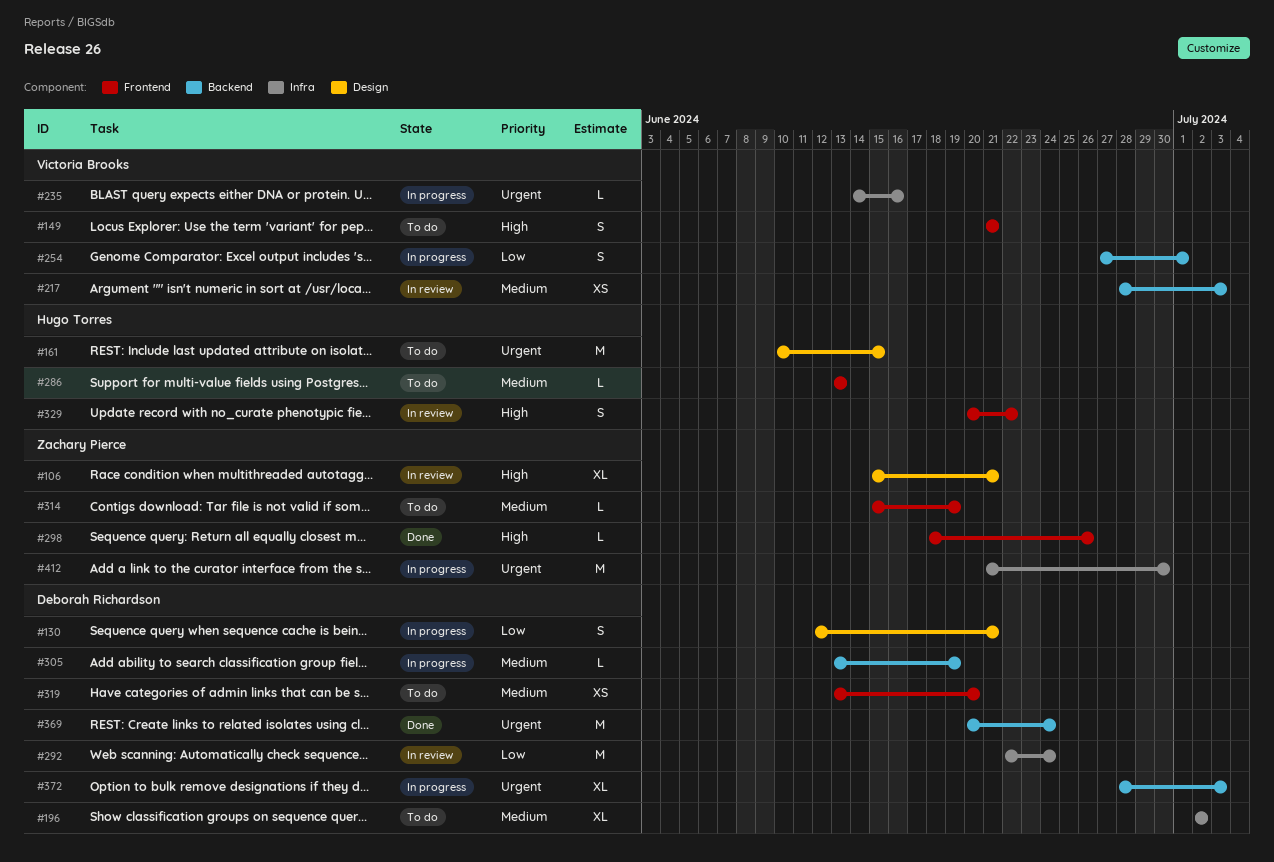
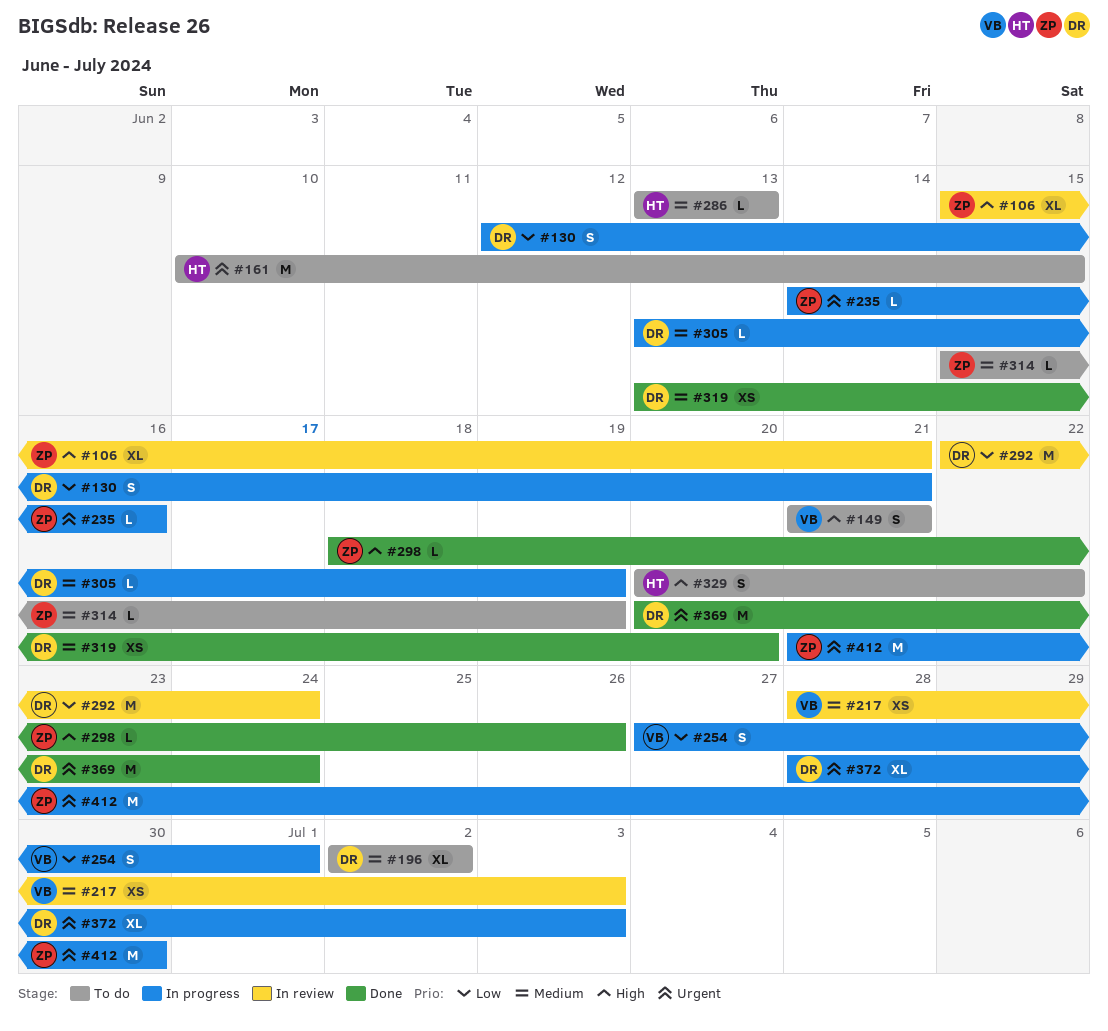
#235, owner: Victoria Brooks -> Zachary Pierce
#319, status: To do -> Done
#329, status: In review -> To do

